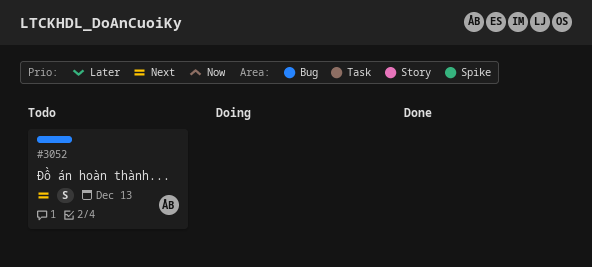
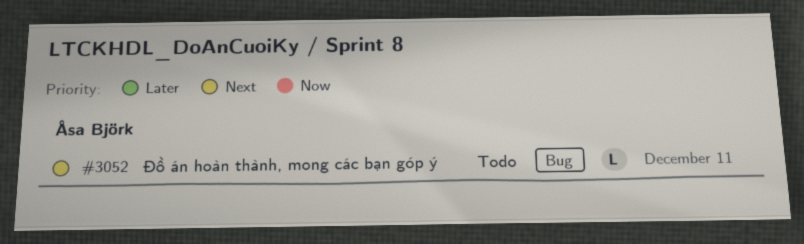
#3052, estimate: S -> L
#3052, due: Dec 13 -> Dec 11

